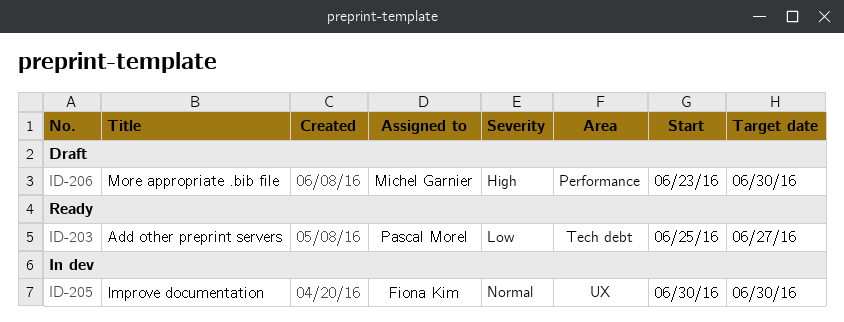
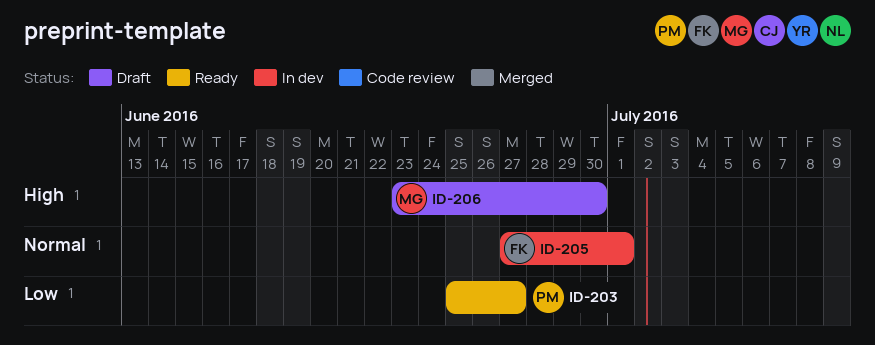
ID-205, start: Jun 30 -> Jun 27
ID-205, due: Jun 30 -> Jul 1

